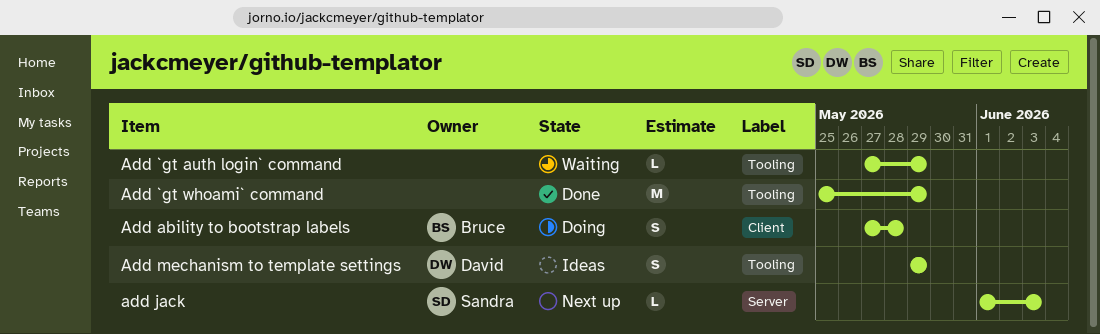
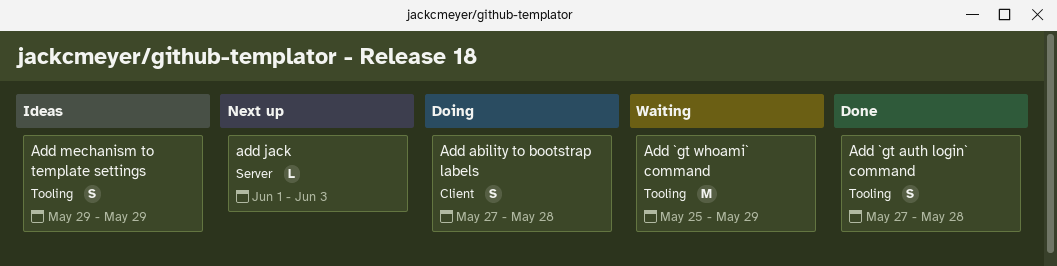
Add `gt auth login` command, status: Waiting -> Done
Add `gt auth login` command, estimate: L -> S
Add `gt auth login` command, due: May 29 -> May 28
Add `gt whoami` command, status: Done -> Waiting

